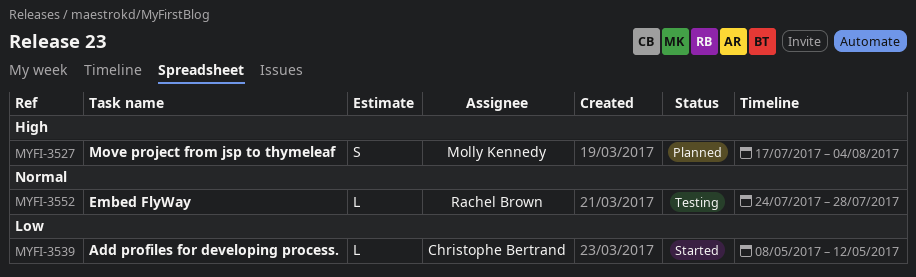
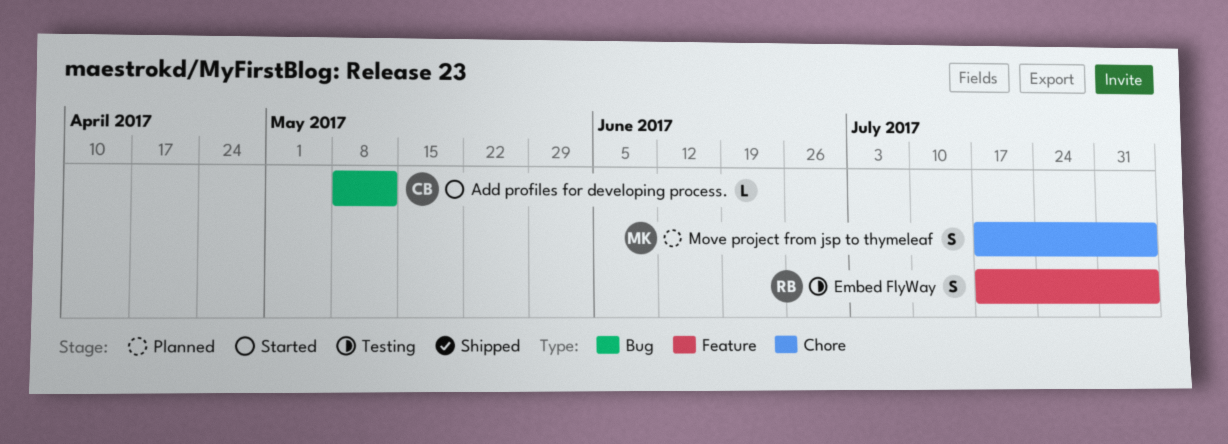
Embed FlyWay, estimate: L -> S
Embed FlyWay, start: Jul 24 -> Jul 17
Embed FlyWay, due: Jul 28 -> Aug 4

